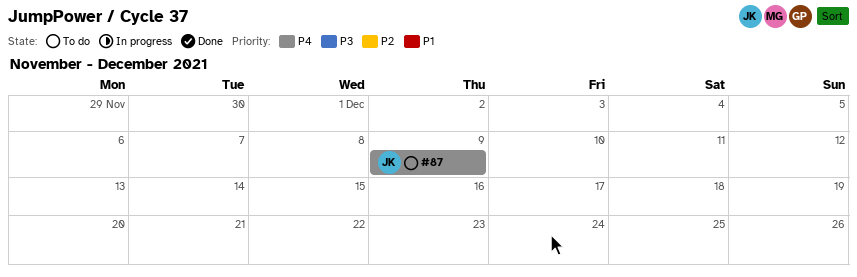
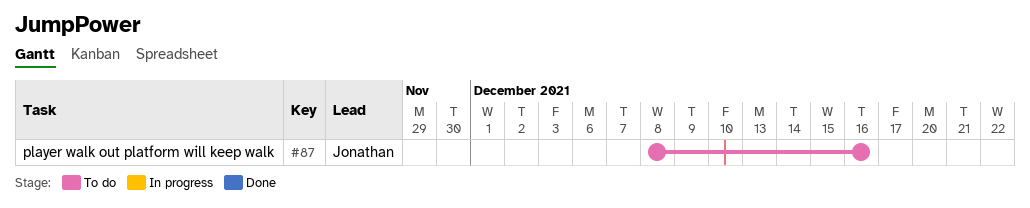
#87, start: Dec 9 -> Dec 8
#87, due: Dec 9 -> Dec 16

